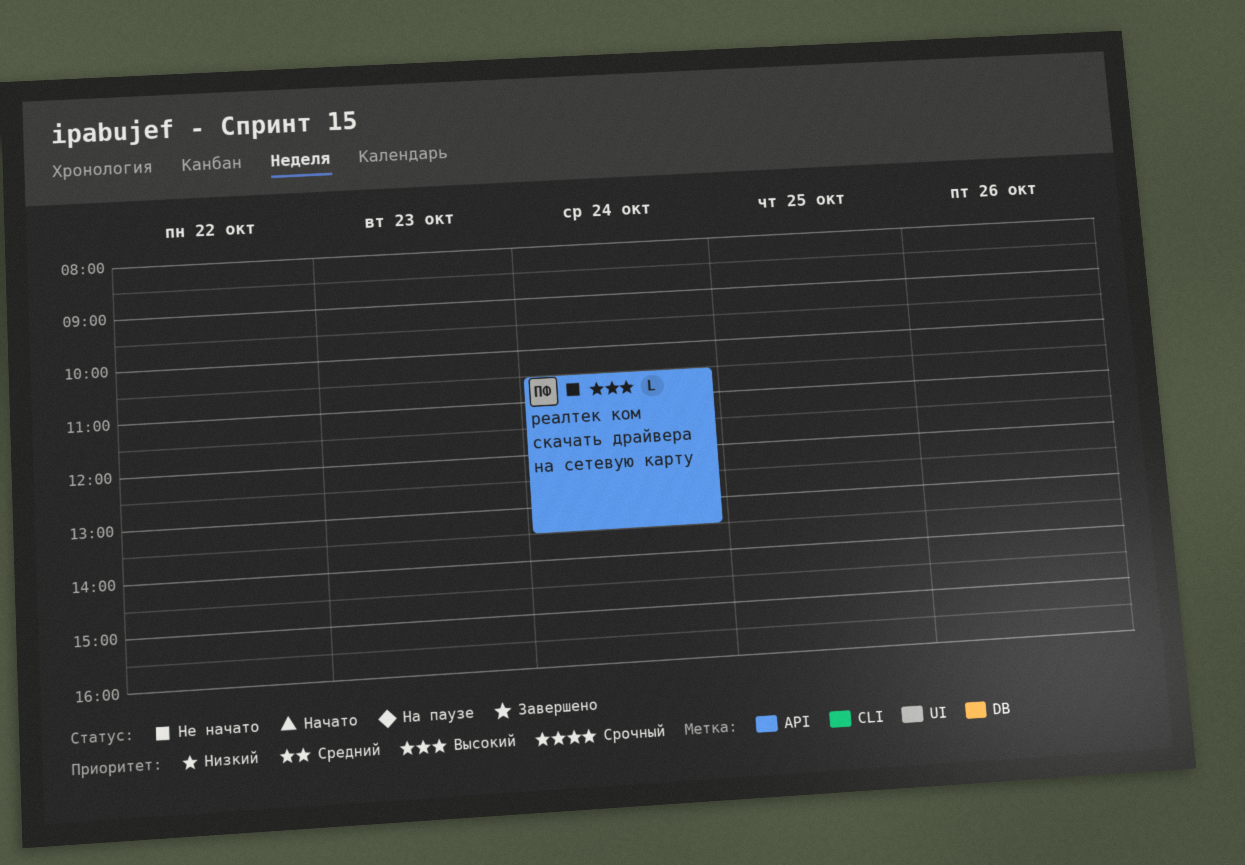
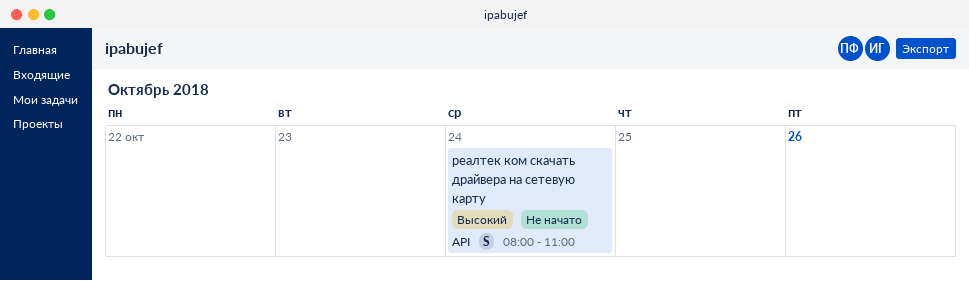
реалтек ком скачать драйвера на сетевую карту, estimate: L -> S
реалтек ком скачать драйвера на сетевую карту, begins: 10:30 -> 08:00
реалтек ком скачать драйвера на сетевую карту, ends: 13:30 -> 11:00

